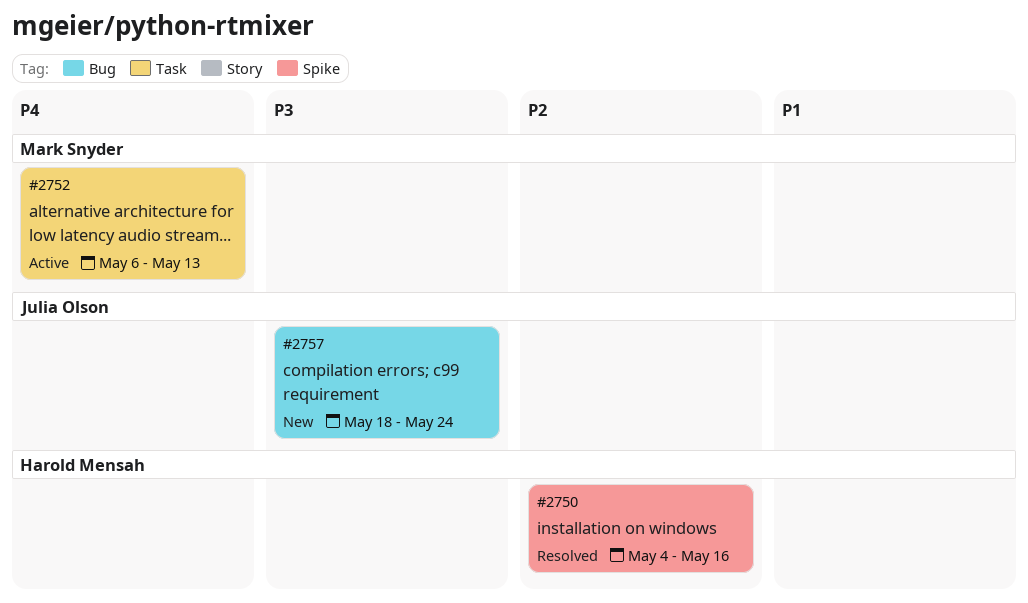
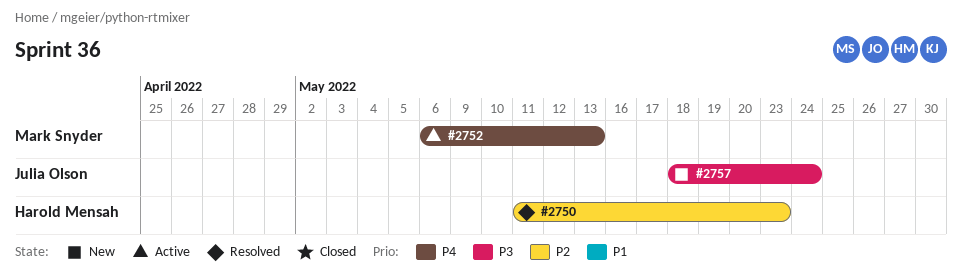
#2750, start: May 4 -> May 11
#2750, due: May 16 -> May 23

